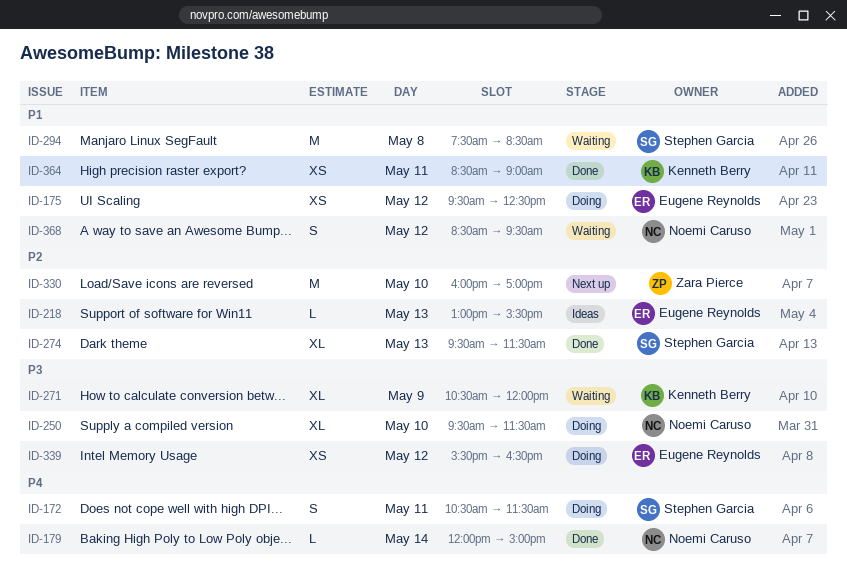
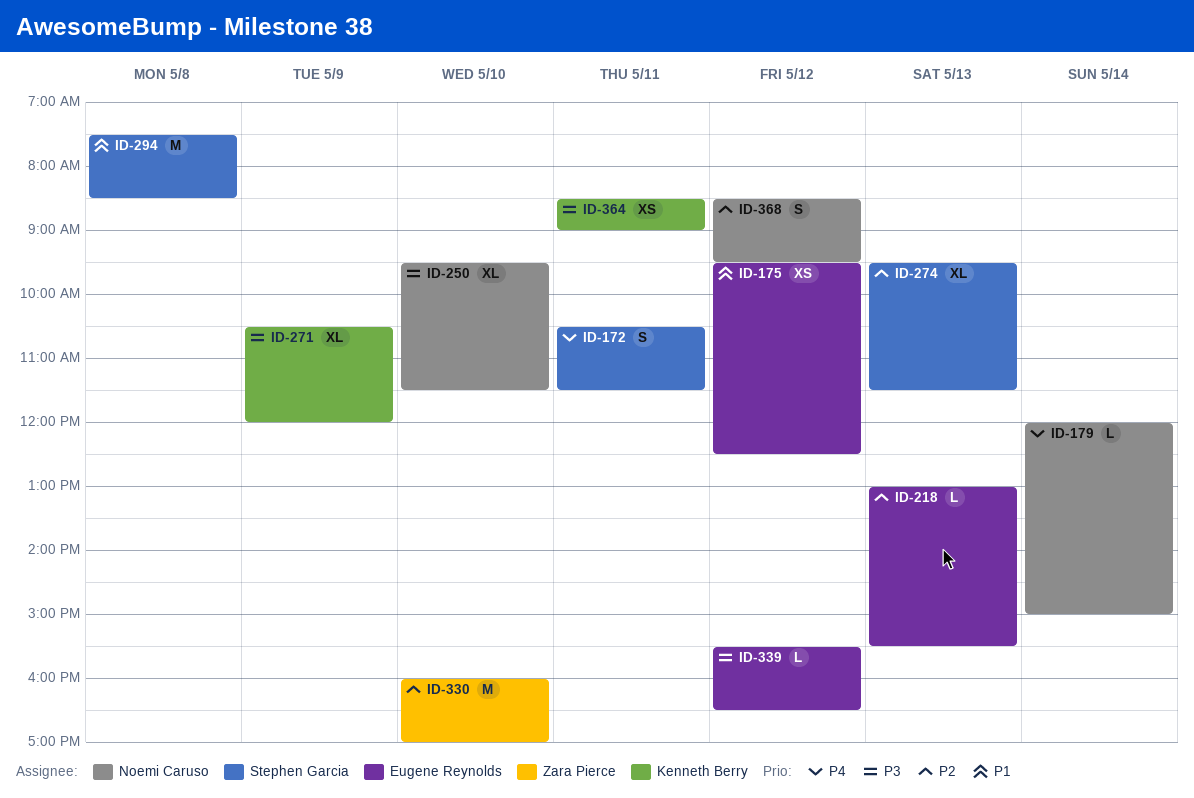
ID-339, estimate: XS -> L
ID-364, priority: P1 -> P3
ID-368, priority: P1 -> P2

